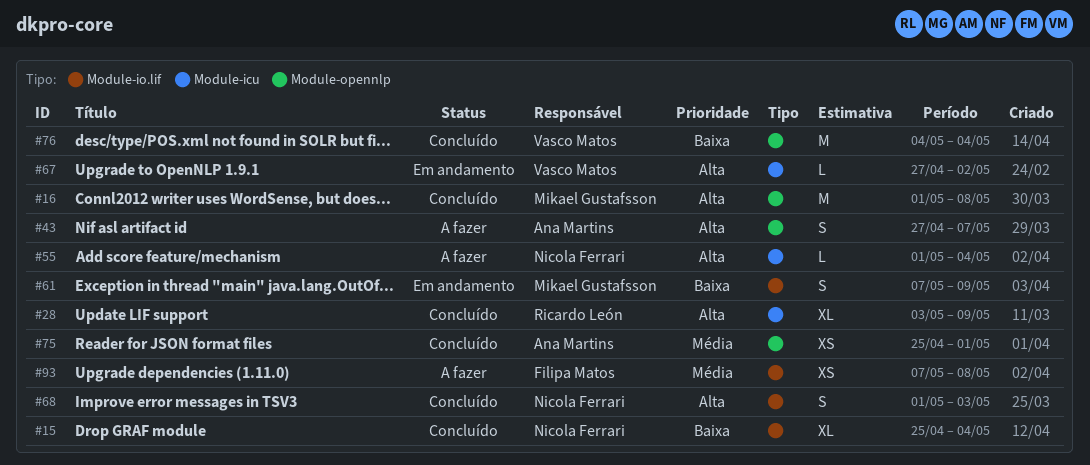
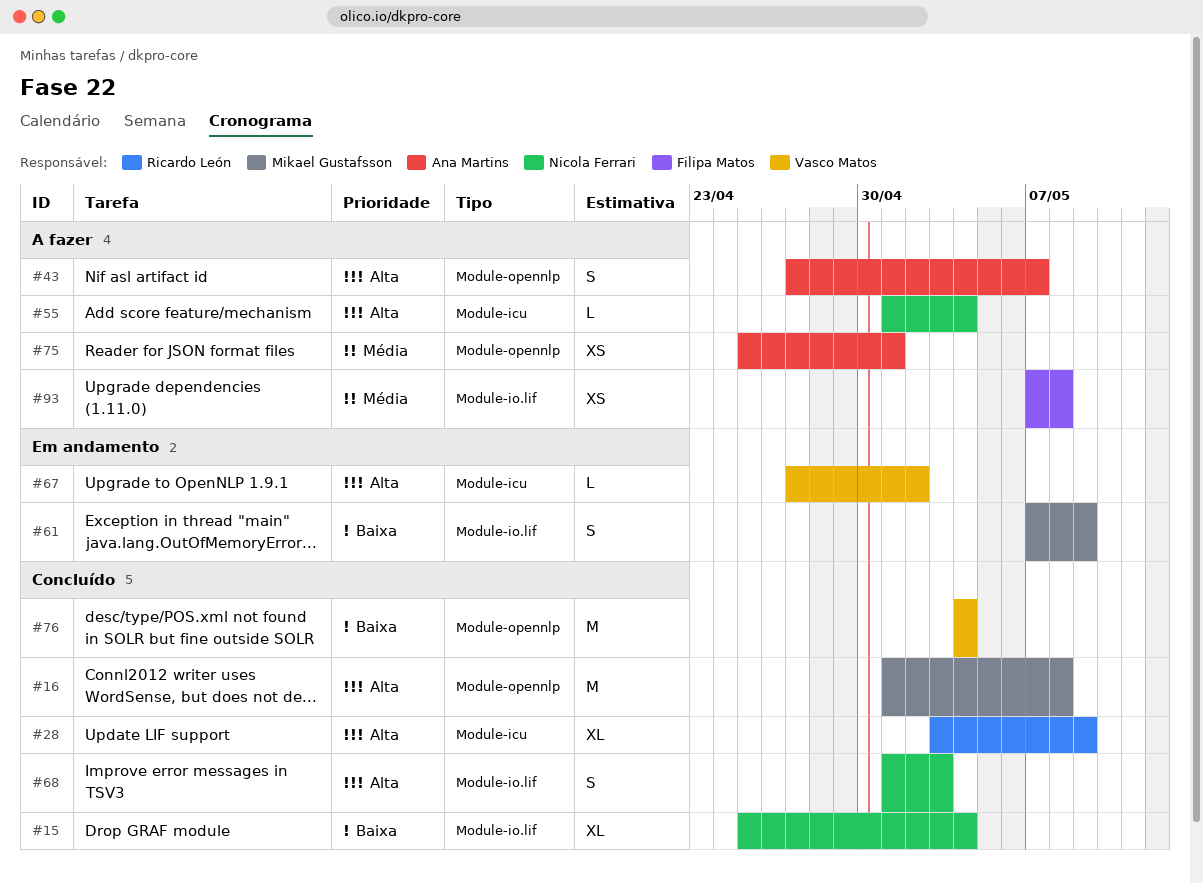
#75, status: Concluído -> A fazer

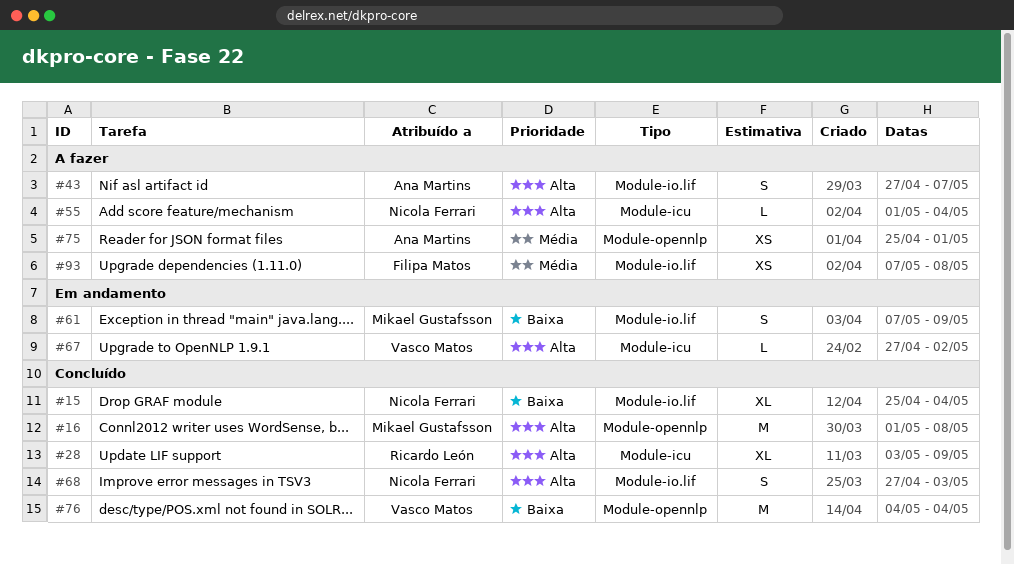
#43, label: Module-opennlp -> Module-io.lif
#68, start: May 1 -> Apr 27

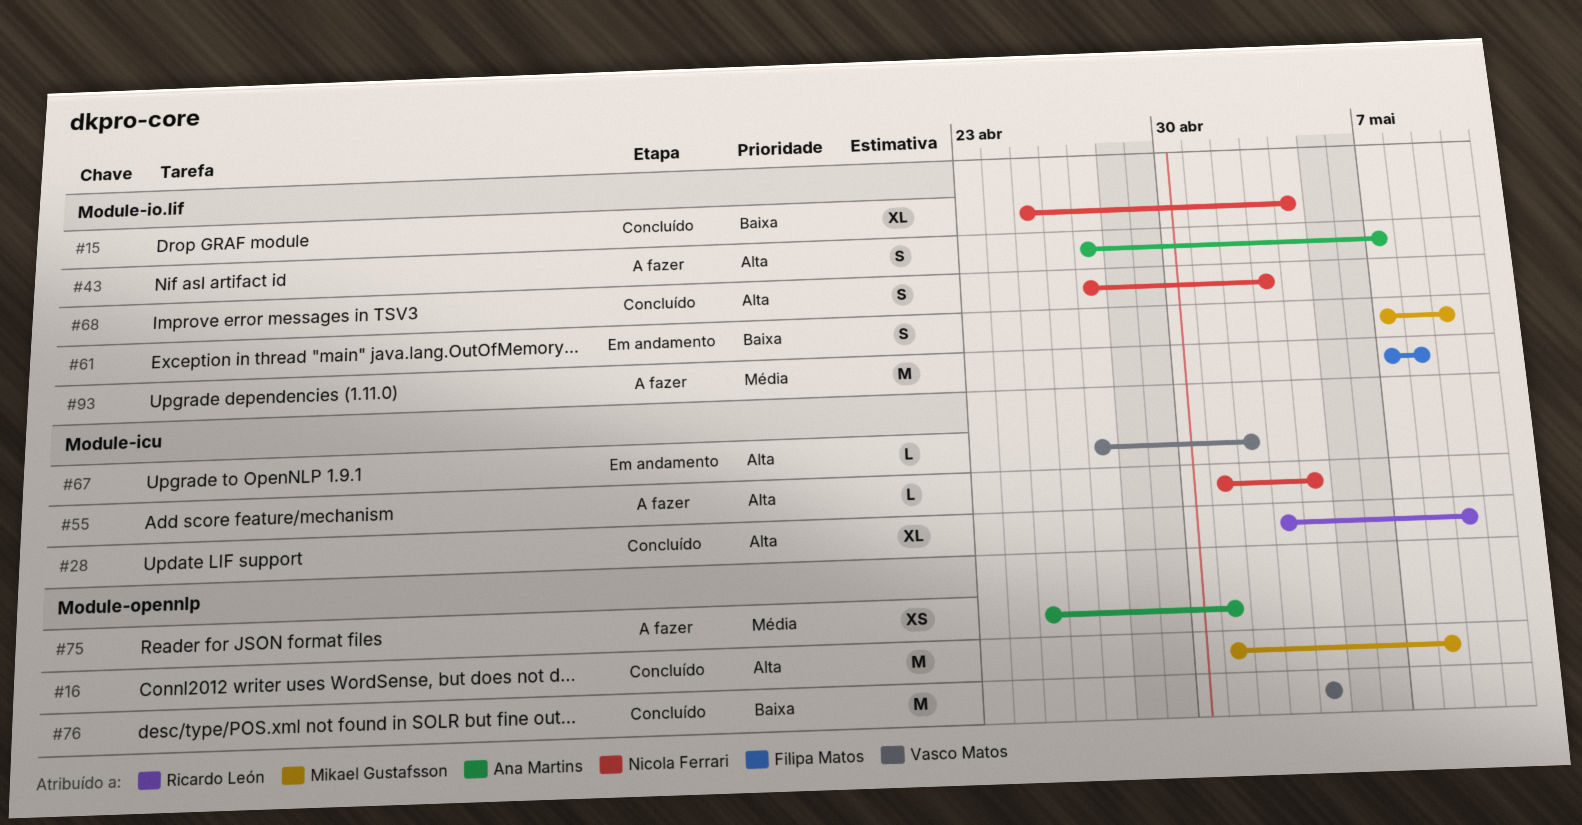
#93, estimate: XS -> M

